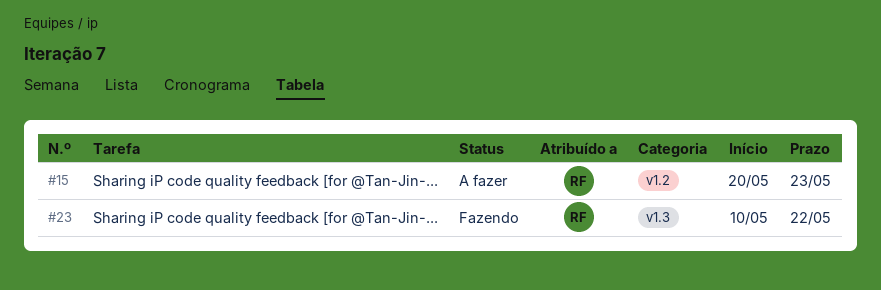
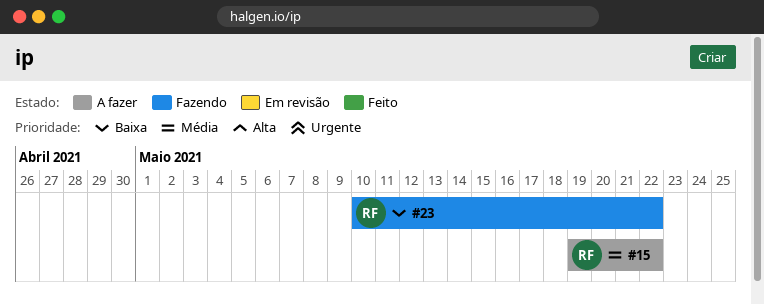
#15, start: May 20 -> May 19
#15, due: May 23 -> May 22

